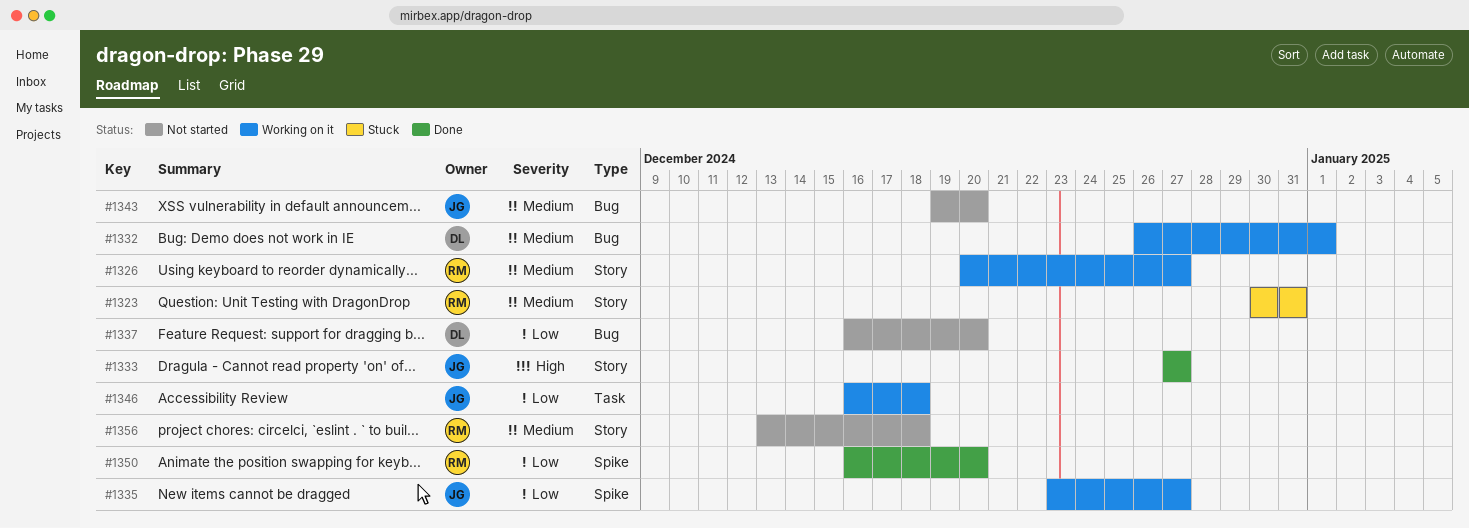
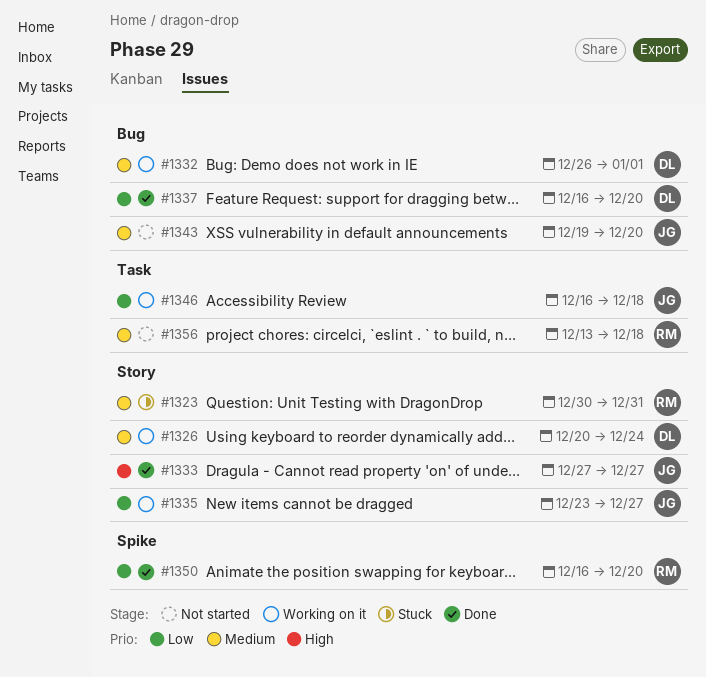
#1326, owner: RM -> DL
#1326, due: Dec 27 -> Dec 24
#1335, label: Spike -> Story
#1337, status: Not started -> Done
#1356, label: Story -> Task

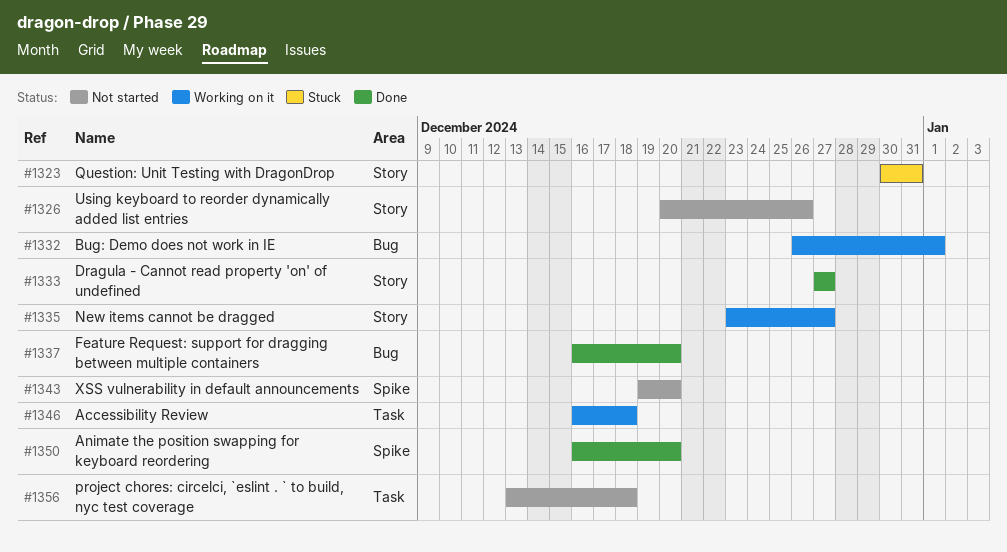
#1326, status: Working on it -> Not started
#1326, due: Dec 24 -> Dec 26
#1343, label: Bug -> Spike

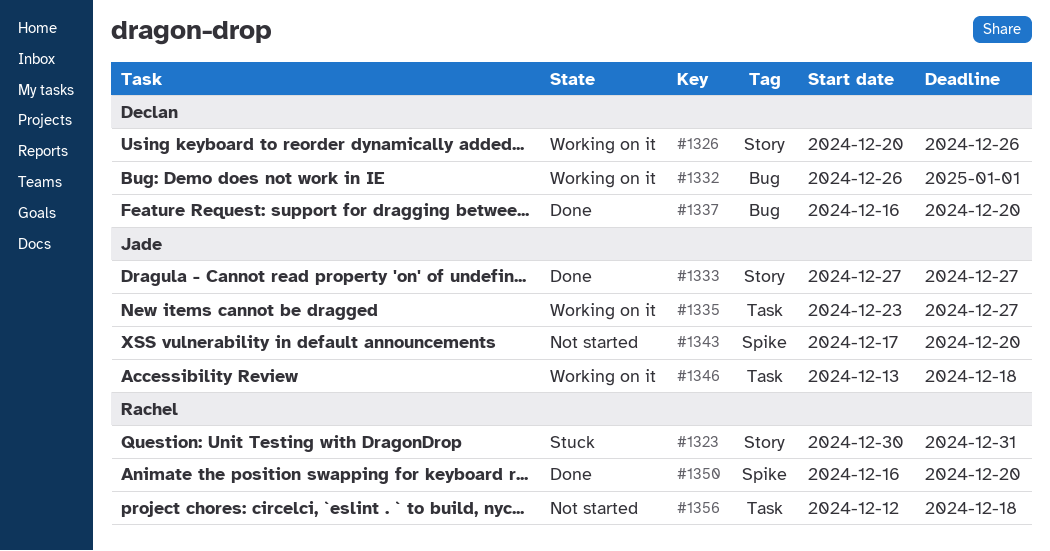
#1326, status: Not started -> Working on it
#1335, label: Story -> Task
#1343, start: Dec 19 -> Dec 17
#1346, start: Dec 16 -> Dec 13
#1356, start: Dec 13 -> Dec 12

